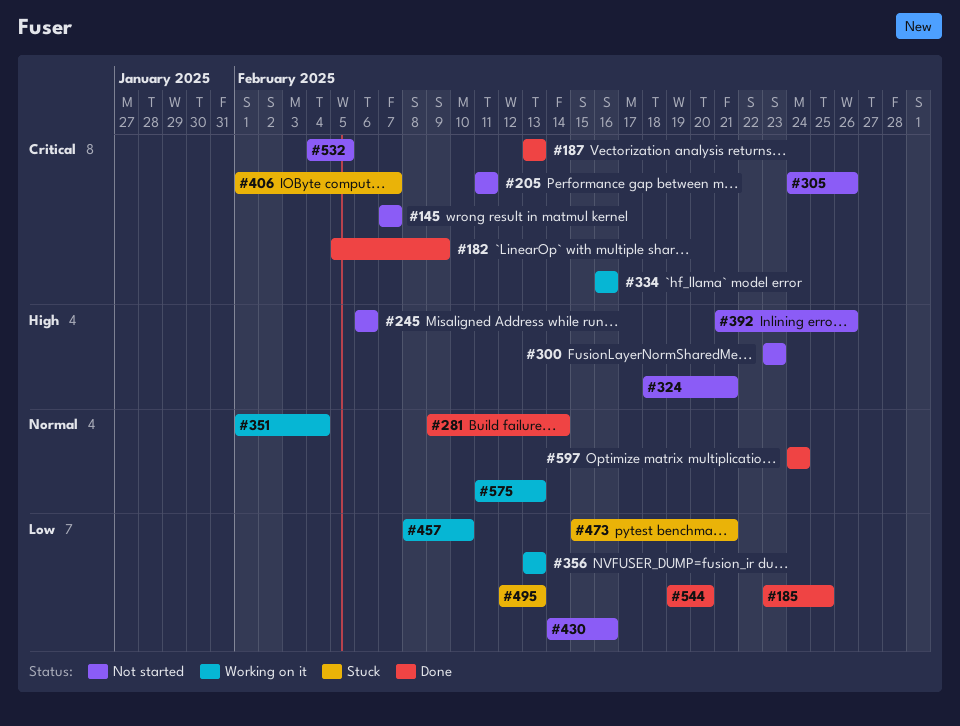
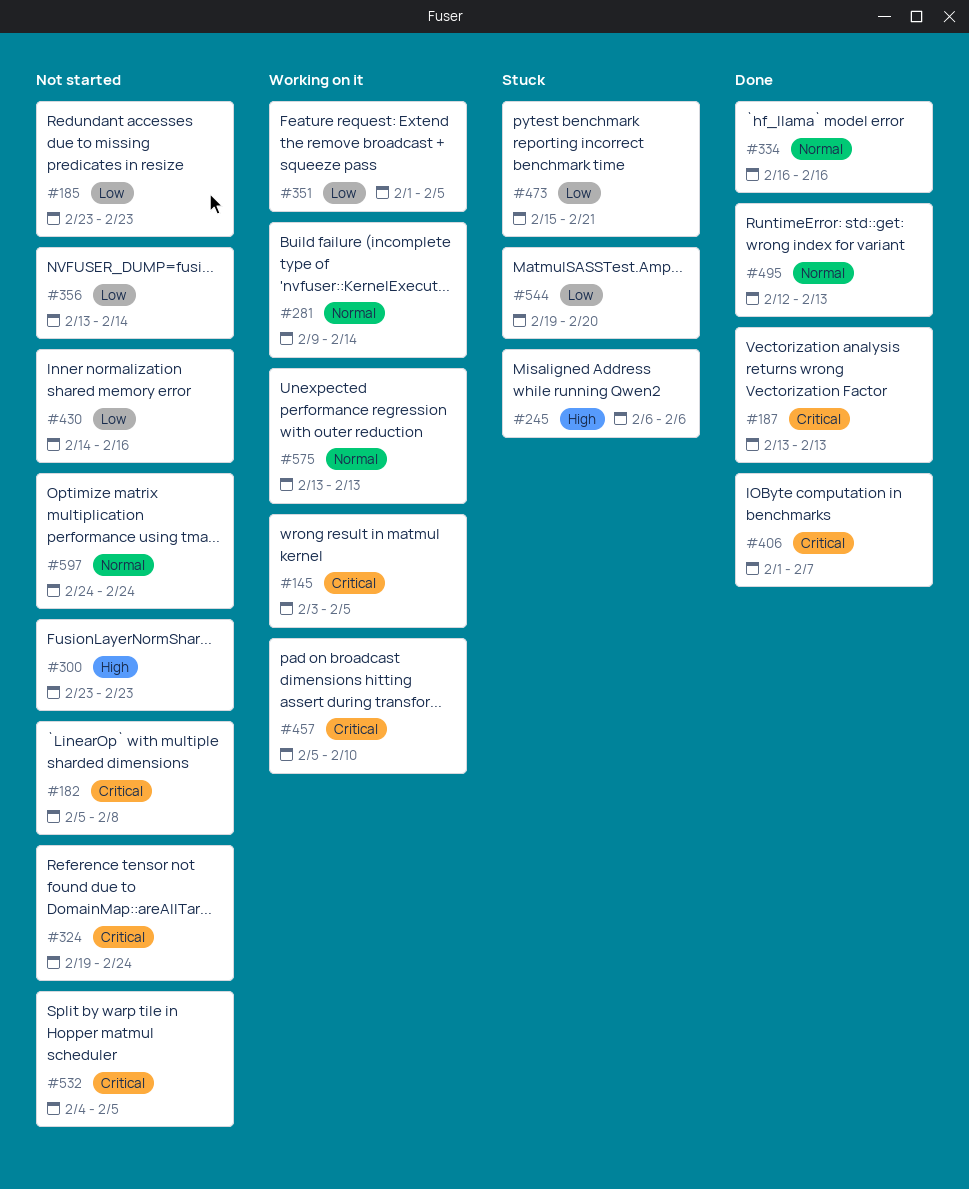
#145, status: Not started -> Working on it
#145, start: Feb 7 -> Feb 3
#145, due: Feb 7 -> Feb 5
#182, status: Done -> Not started
#182, due: Feb 9 -> Feb 8
#185, status: Done -> Not started
#185, due: Feb 25 -> Feb 23
#205: present -> none
#245, status: Not started -> Stuck
#281, status: Done -> Working on it
#305: present -> none
#324, priority: High -> Critical
#324, start: Feb 18 -> Feb 19
#324, due: Feb 21 -> Feb 24
#334, status: Working on it -> Done
#334, priority: Critical -> Normal
#351, priority: Normal -> Low
#351, due: Feb 4 -> Feb 5
#356, status: Working on it -> Not started
#356, due: Feb 13 -> Feb 14
#392: present -> none
#406, status: Stuck -> Done
#457, priority: Low -> Critical
#457, start: Feb 8 -> Feb 5
#495, status: Stuck -> Done
#495, priority: Low -> Normal
#544, status: Done -> Stuck
#575, start: Feb 11 -> Feb 13
#597, status: Done -> Not started

